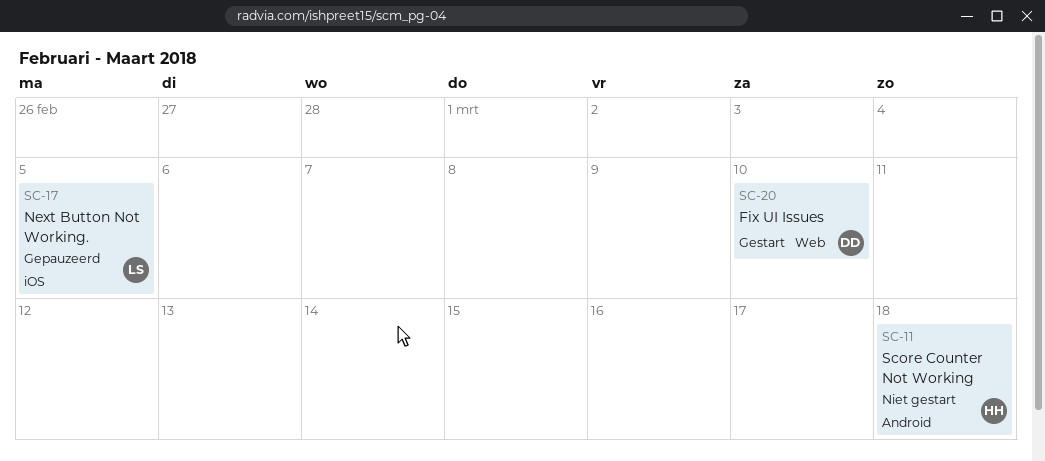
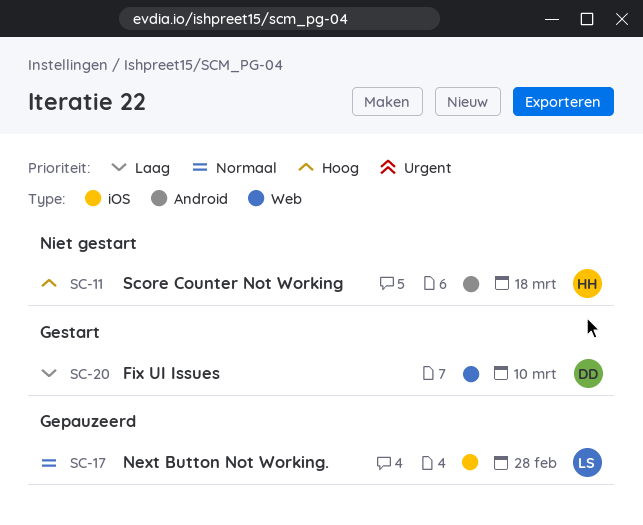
SC-17, due: Mar 5 -> Feb 28

